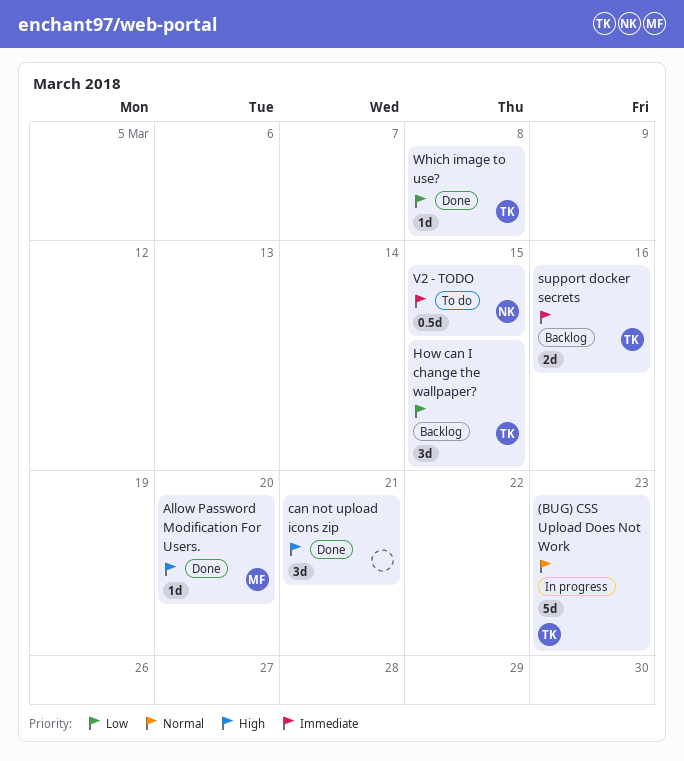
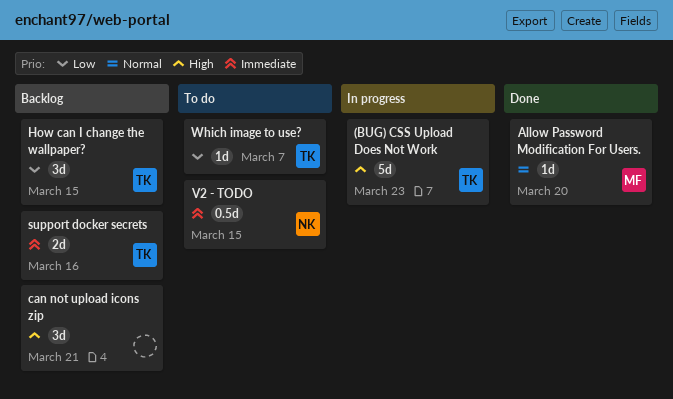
(BUG) CSS Upload Does Not Work, priority: Normal -> High
Allow Password Modification For Users., priority: High -> Normal
can not upload icons zip, status: Done -> Backlog
Which image to use?, status: Done -> To do
Which image to use?, due: Mar 8 -> Mar 7

